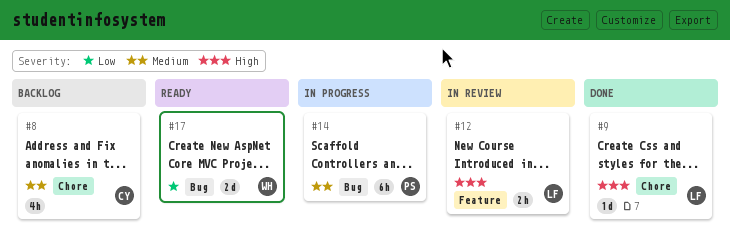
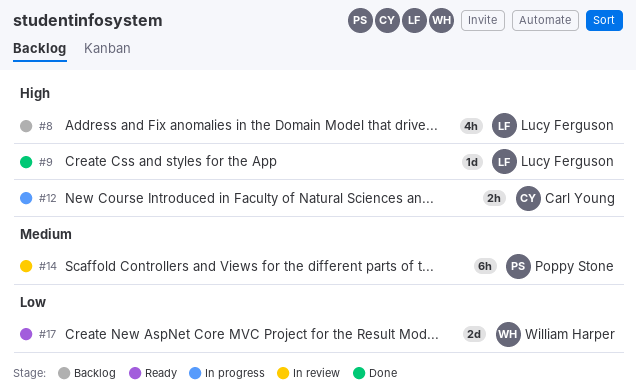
#8, owner: Carl Young -> Lucy Ferguson
#8, priority: Medium -> High
#12, status: In review -> In progress
#12, owner: Lucy Ferguson -> Carl Young
#14, status: In progress -> In review

